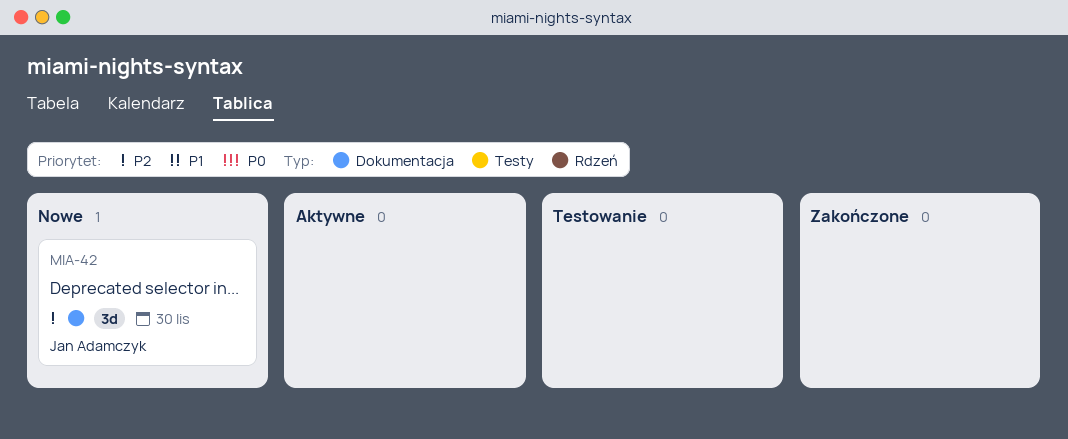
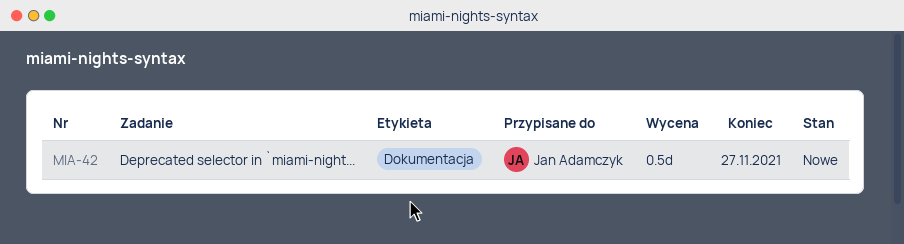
MIA-42, estimate: 3d -> 0.5d
MIA-42, due: Nov 30 -> Nov 27

